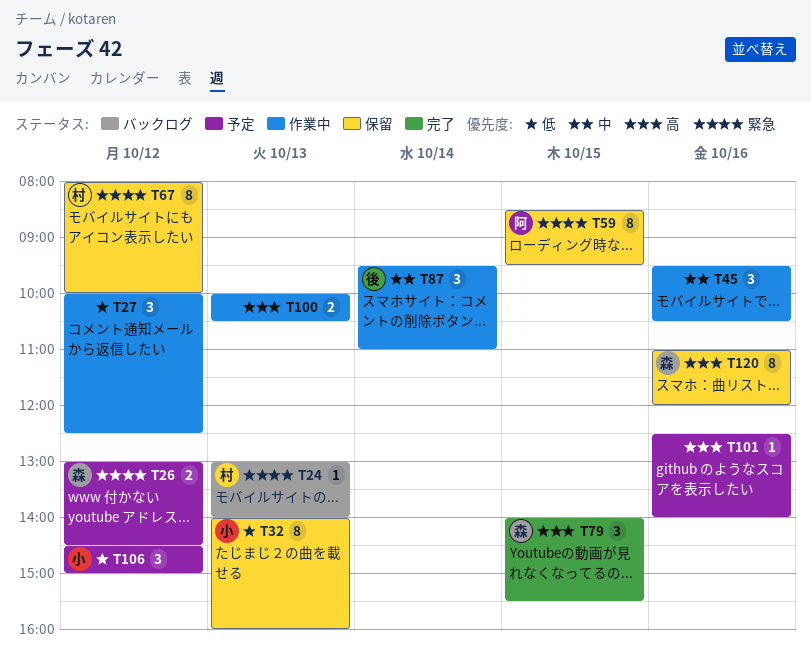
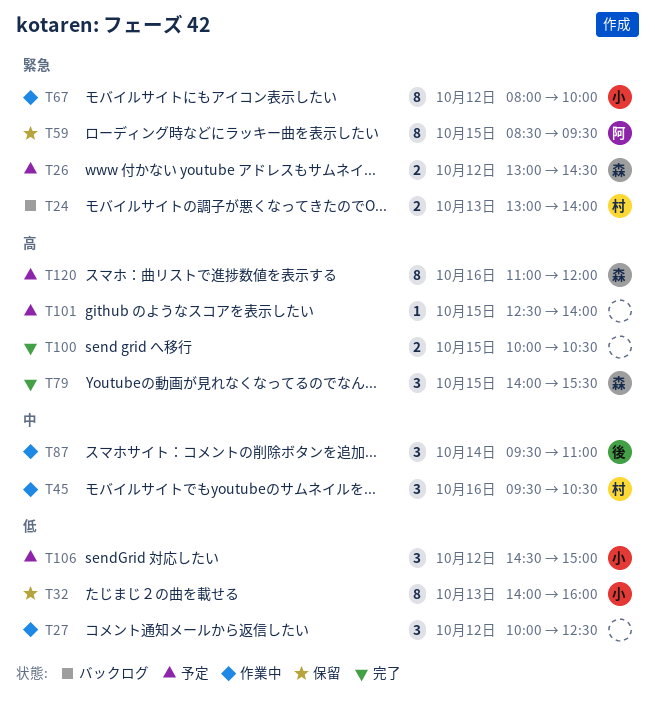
T24, estimate: 1 -> 2
T45, owner: none -> 村
T67, status: 保留 -> 作業中
T67, owner: 村 -> 小
T100, status: 作業中 -> 完了
T100, day: Oct 13 -> Oct 15
T101, day: Oct 16 -> Oct 15
T120, status: 保留 -> 予定

